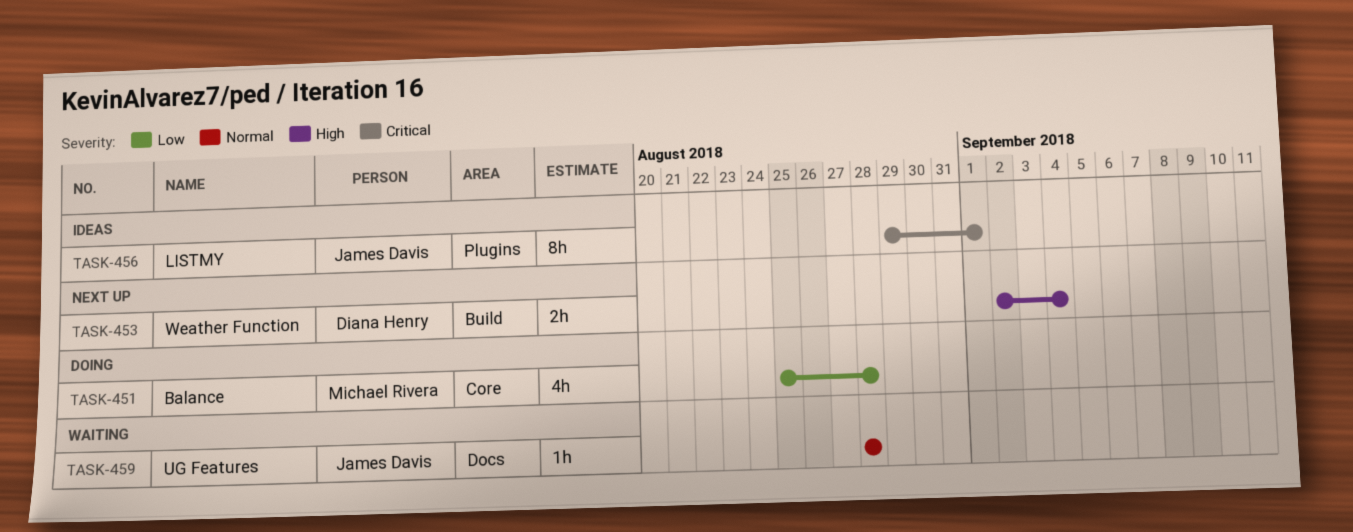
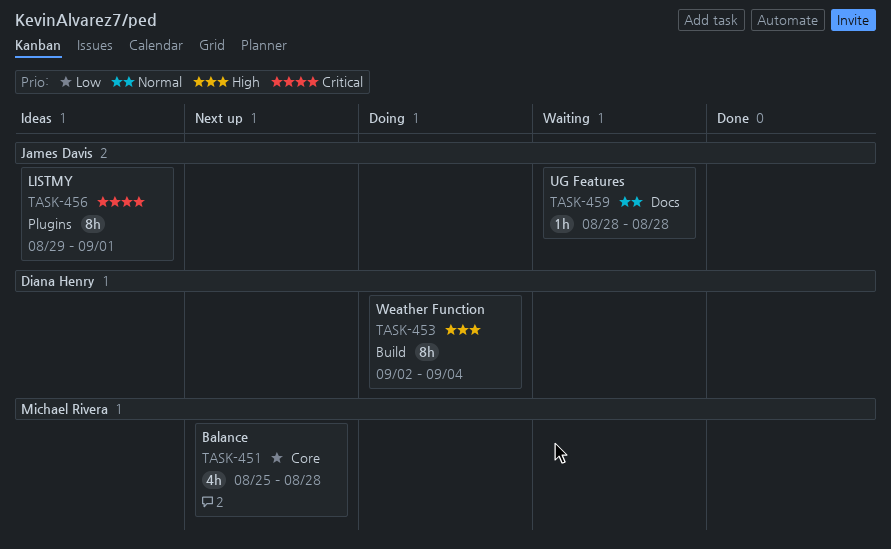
TASK-451, status: Doing -> Next up
TASK-453, status: Next up -> Doing
TASK-453, estimate: 2h -> 8h

